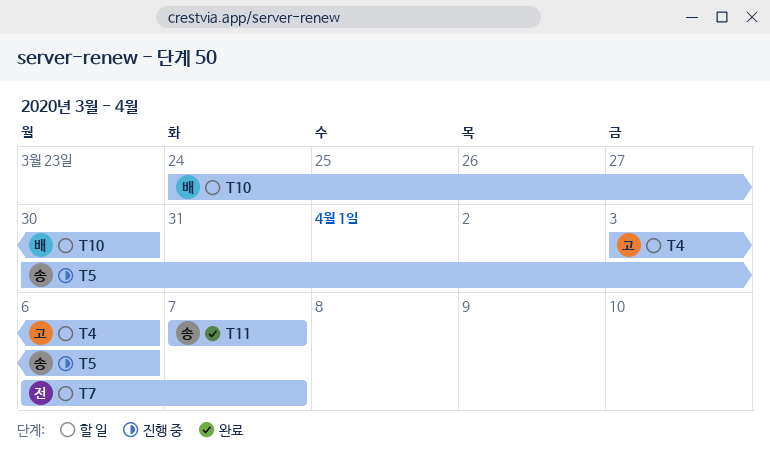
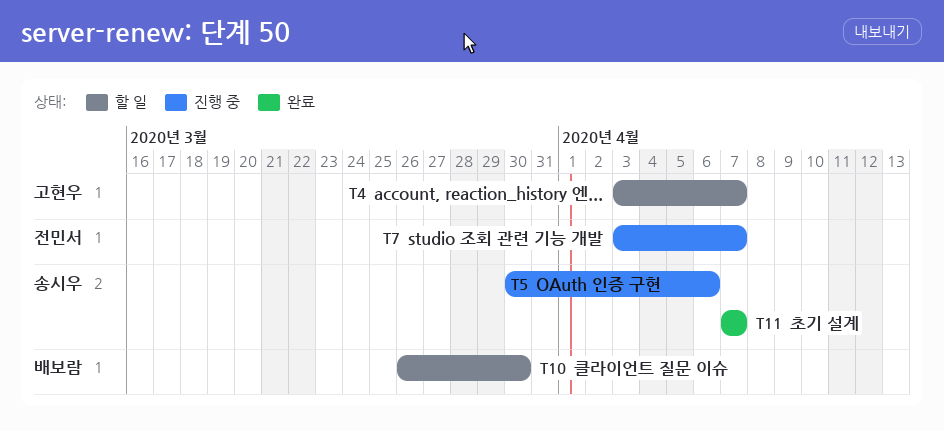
T4, due: Apr 6 -> Apr 7
T7, status: 할 일 -> 진행 중
T7, start: Apr 6 -> Apr 3
T10, start: Mar 24 -> Mar 26

